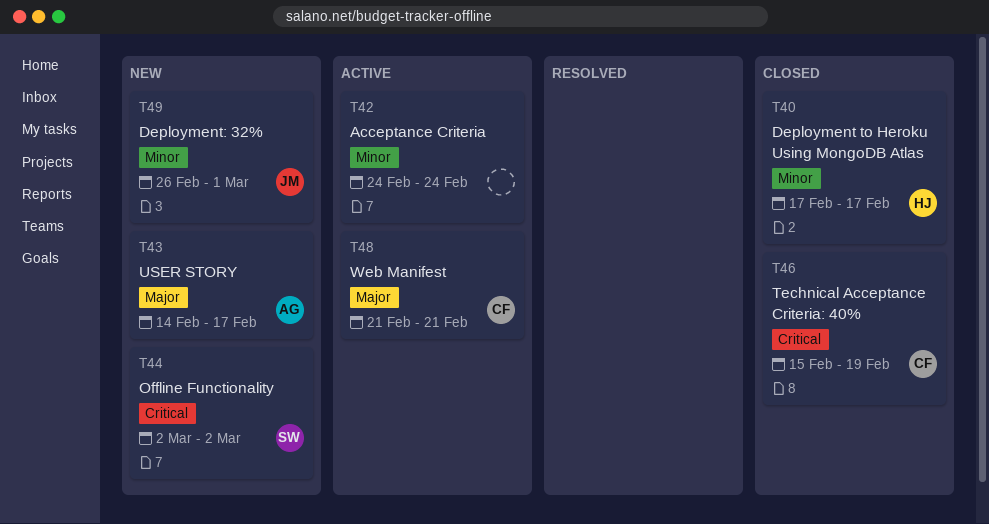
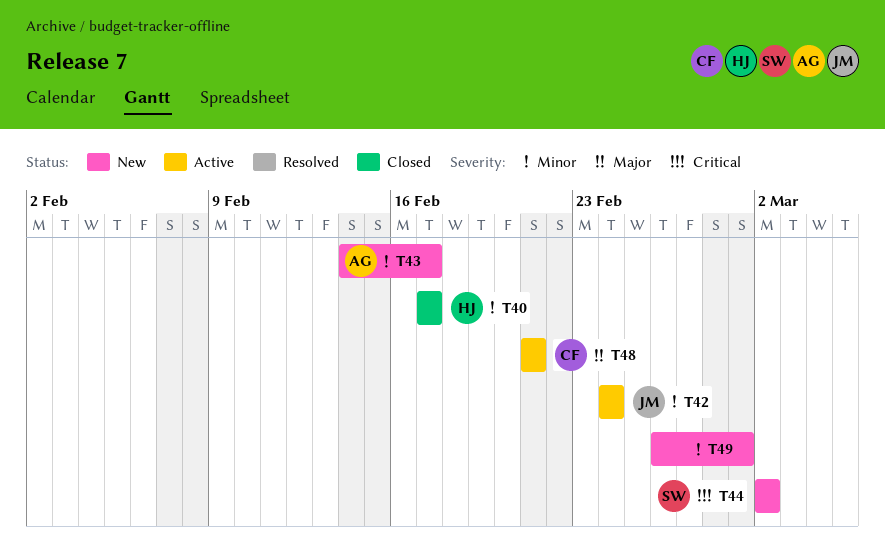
T42, owner: none -> JM
T43, priority: Major -> Minor
T46: present -> none
T49, owner: JM -> none

